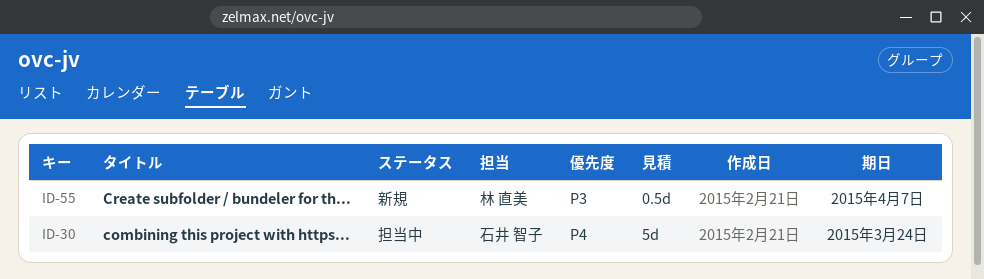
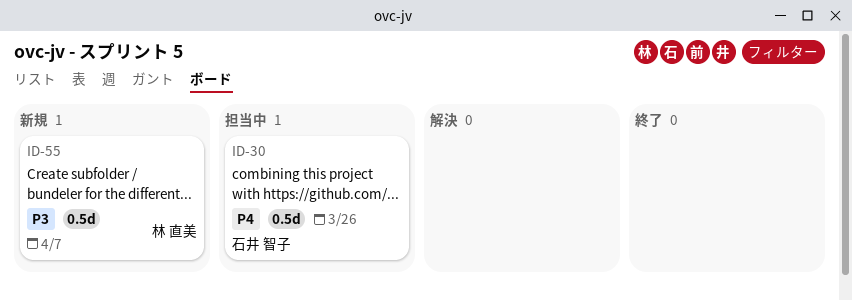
ID-30, estimate: 5d -> 0.5d
ID-30, due: Mar 24 -> Mar 26

